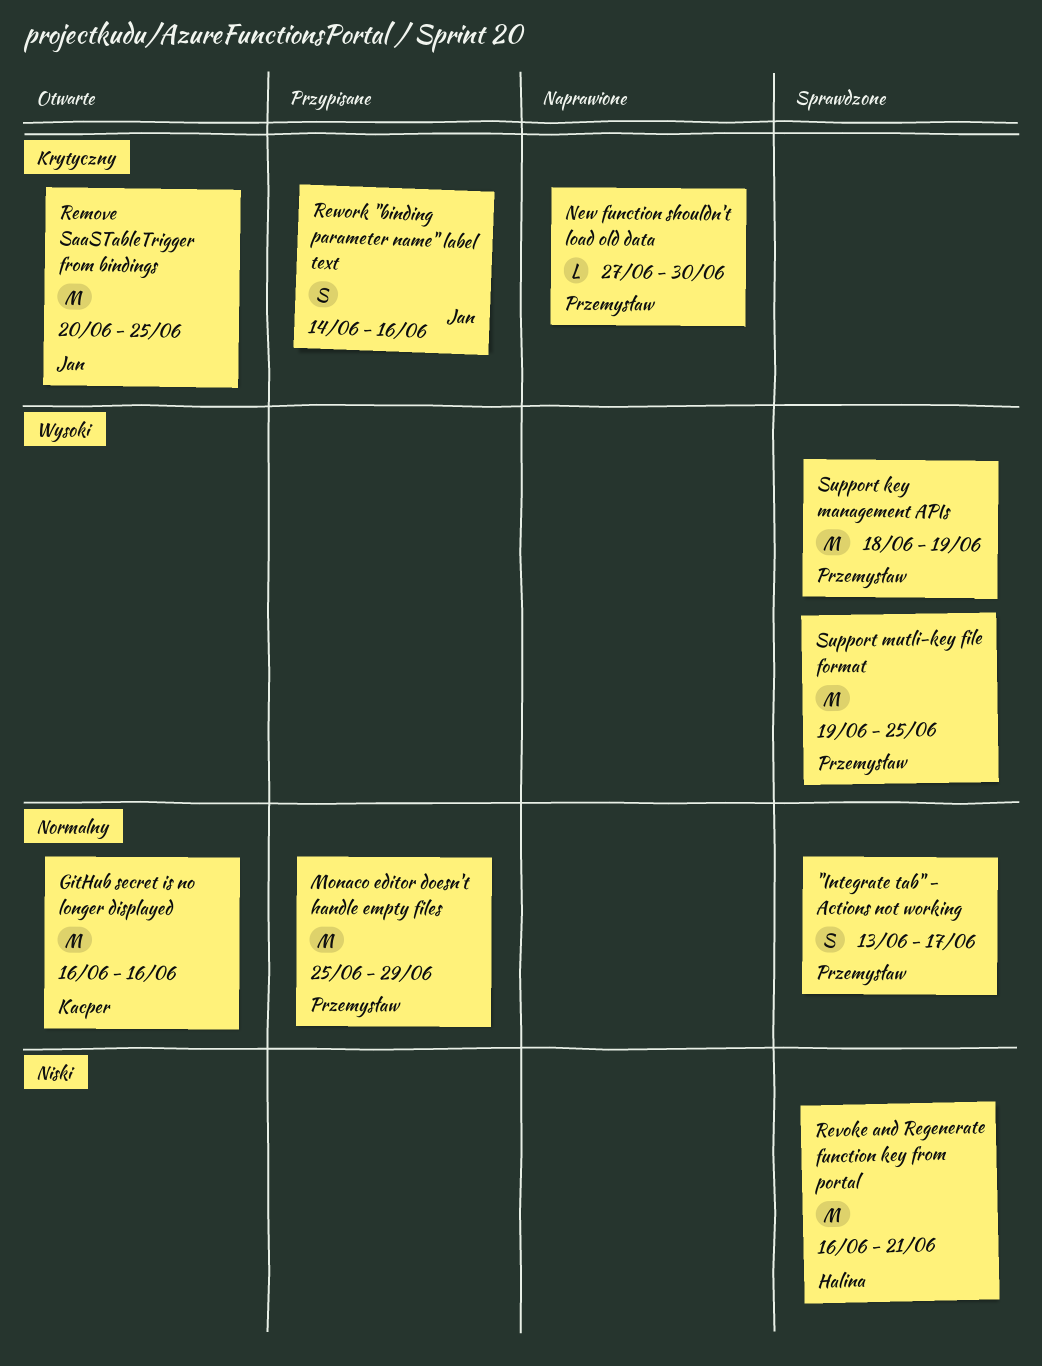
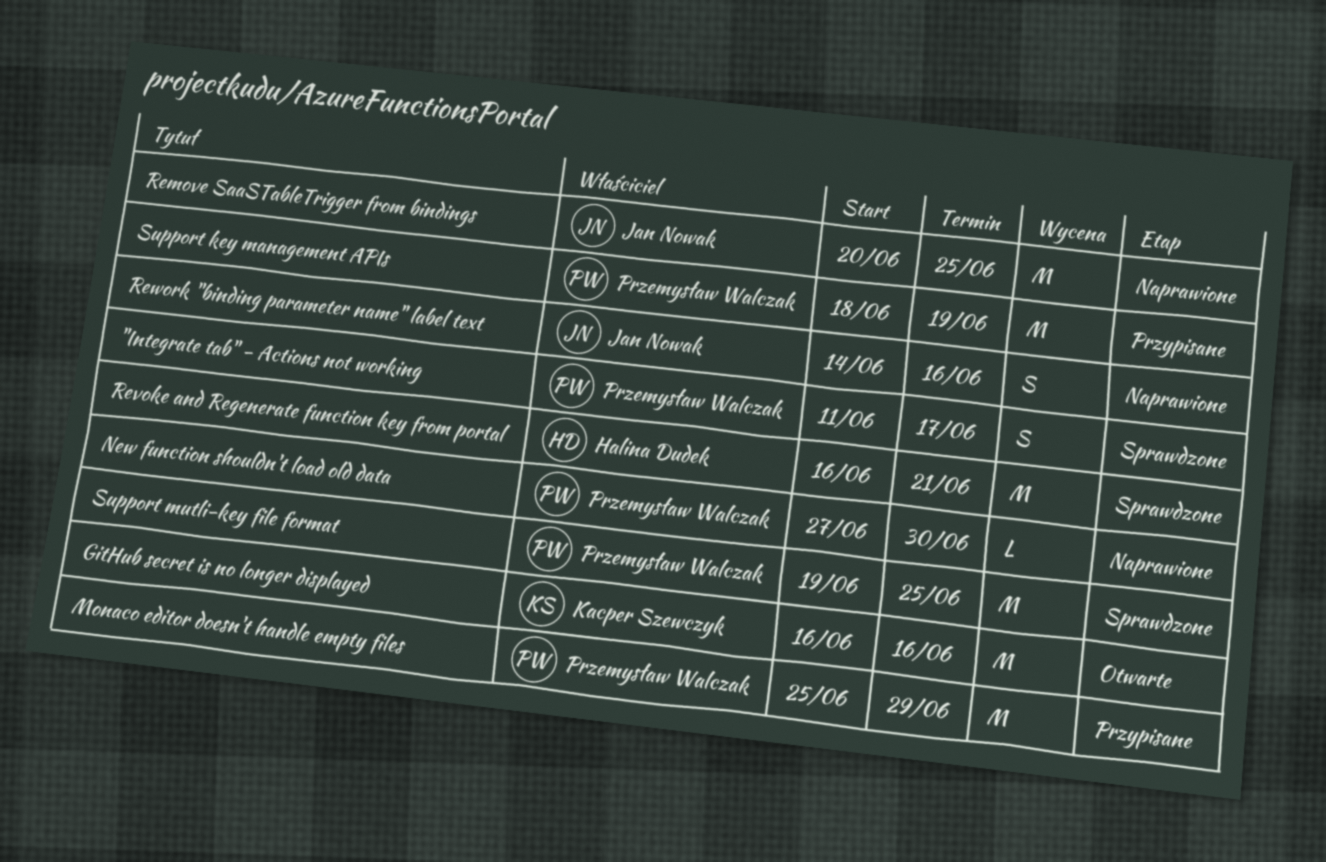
"Integrate tab" - Actions not working, start: Jun 13 -> Jun 11
Remove SaaSTableTrigger from bindings, status: Otwarte -> Naprawione
Rework "binding parameter name" label text, status: Przypisane -> Naprawione
Support key management APIs, status: Sprawdzone -> Przypisane

